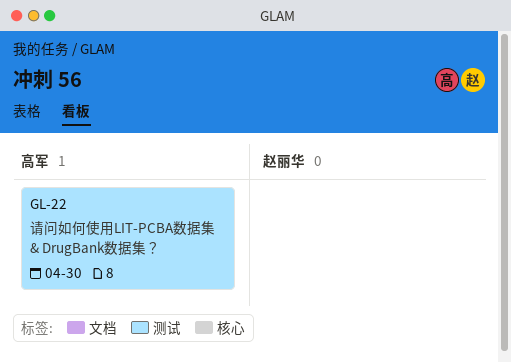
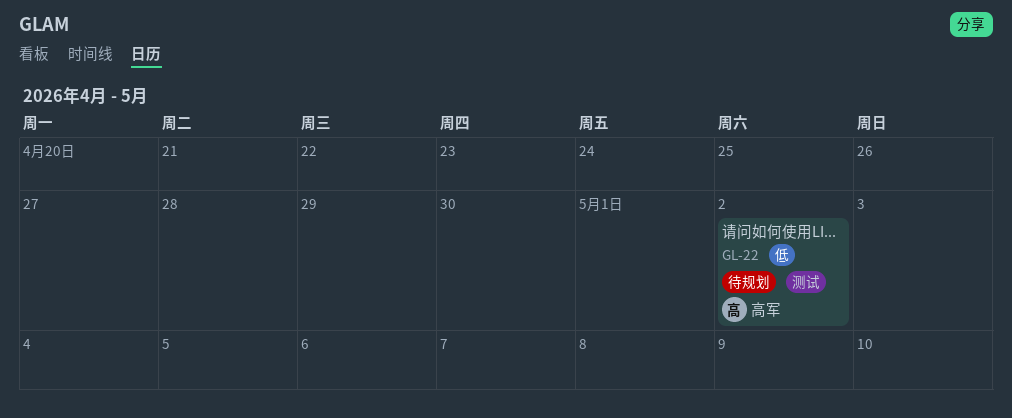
GL-22, due: Apr 30 -> May 2

